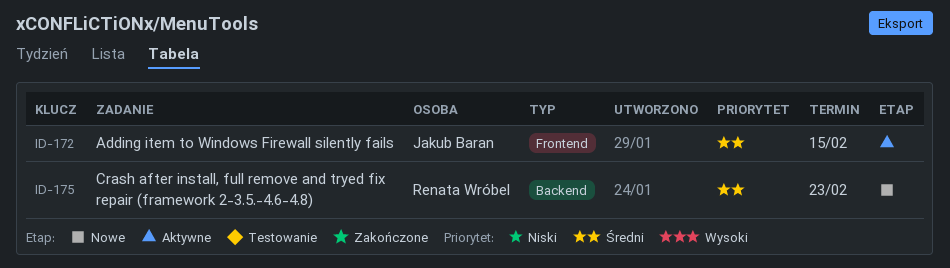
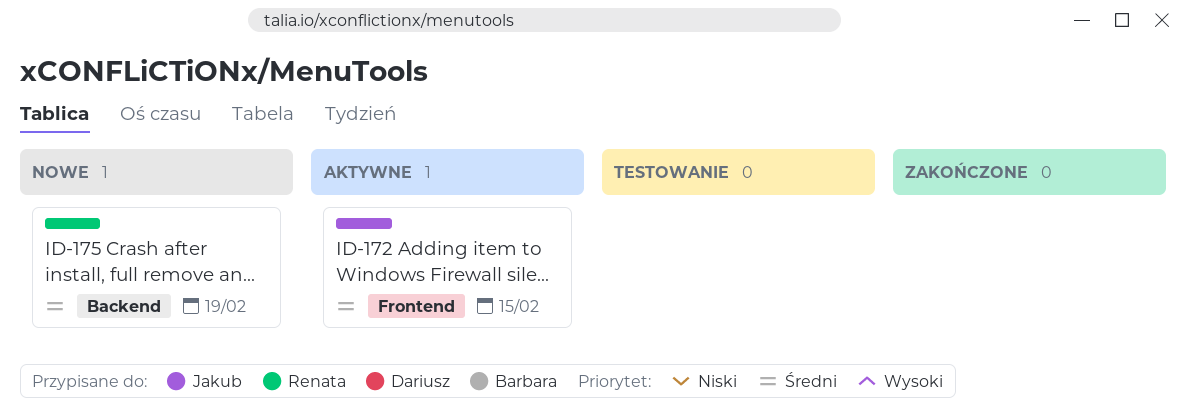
ID-175, due: Feb 23 -> Feb 19

